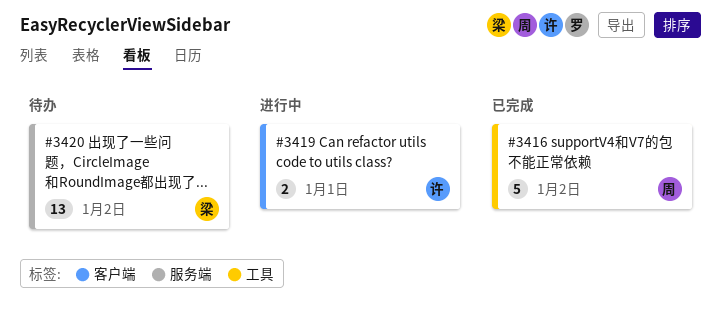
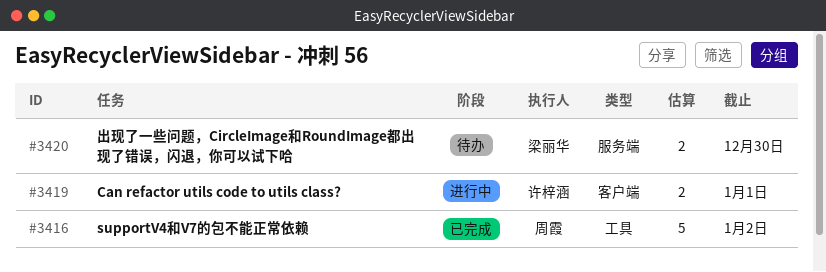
#3420, estimate: 13 -> 2
#3420, due: Jan 2 -> Dec 30

